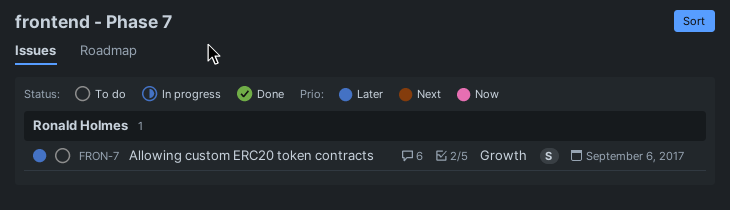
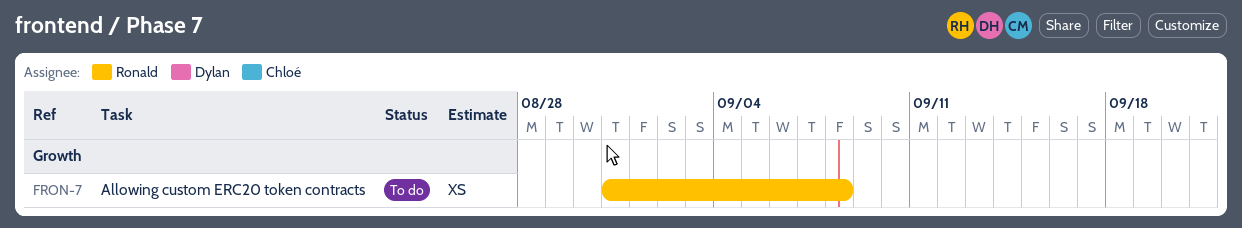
FRON-7, estimate: S -> XS
FRON-7, due: Sep 6 -> Sep 8

